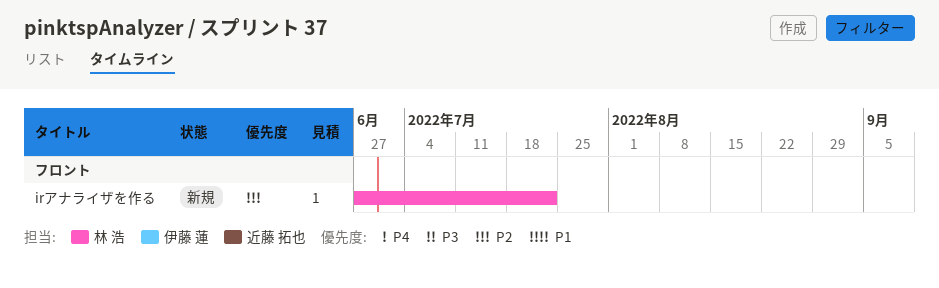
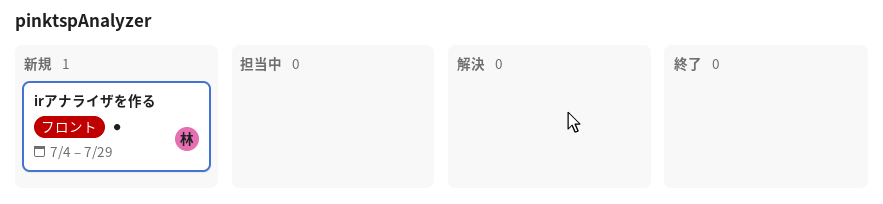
irアナライザを作る, start: Jun 27 -> Jul 4
irアナライザを作る, due: Jul 22 -> Jul 29

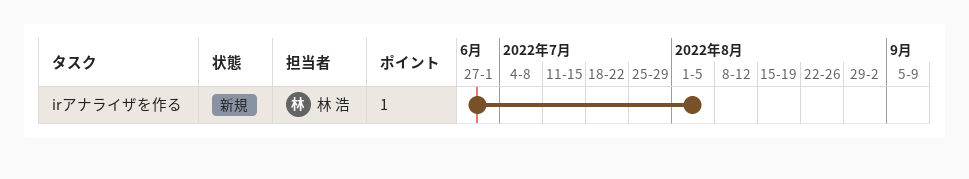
irアナライザを作る, start: Jul 4 -> Jun 27
irアナライザを作る, due: Jul 29 -> Aug 5

